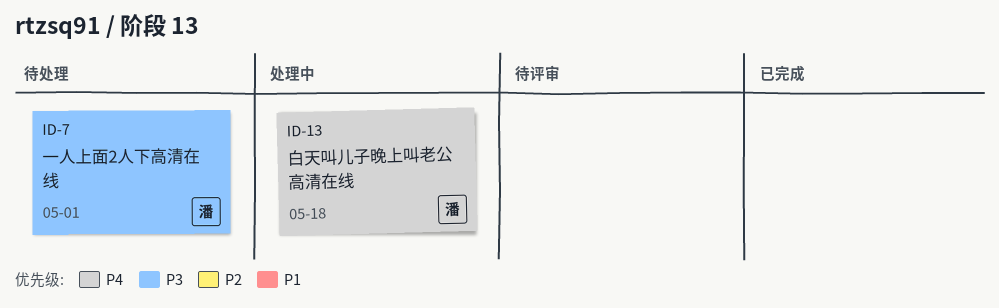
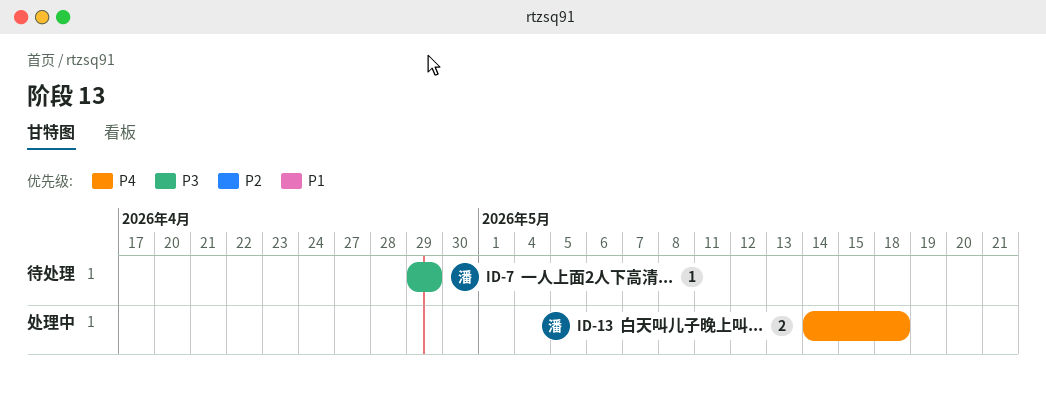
ID-7, due: May 1 -> Apr 29

